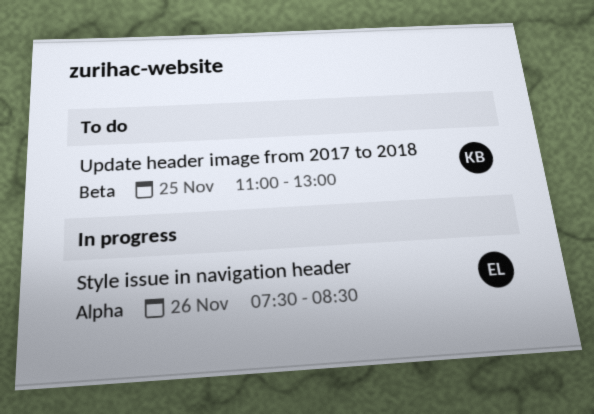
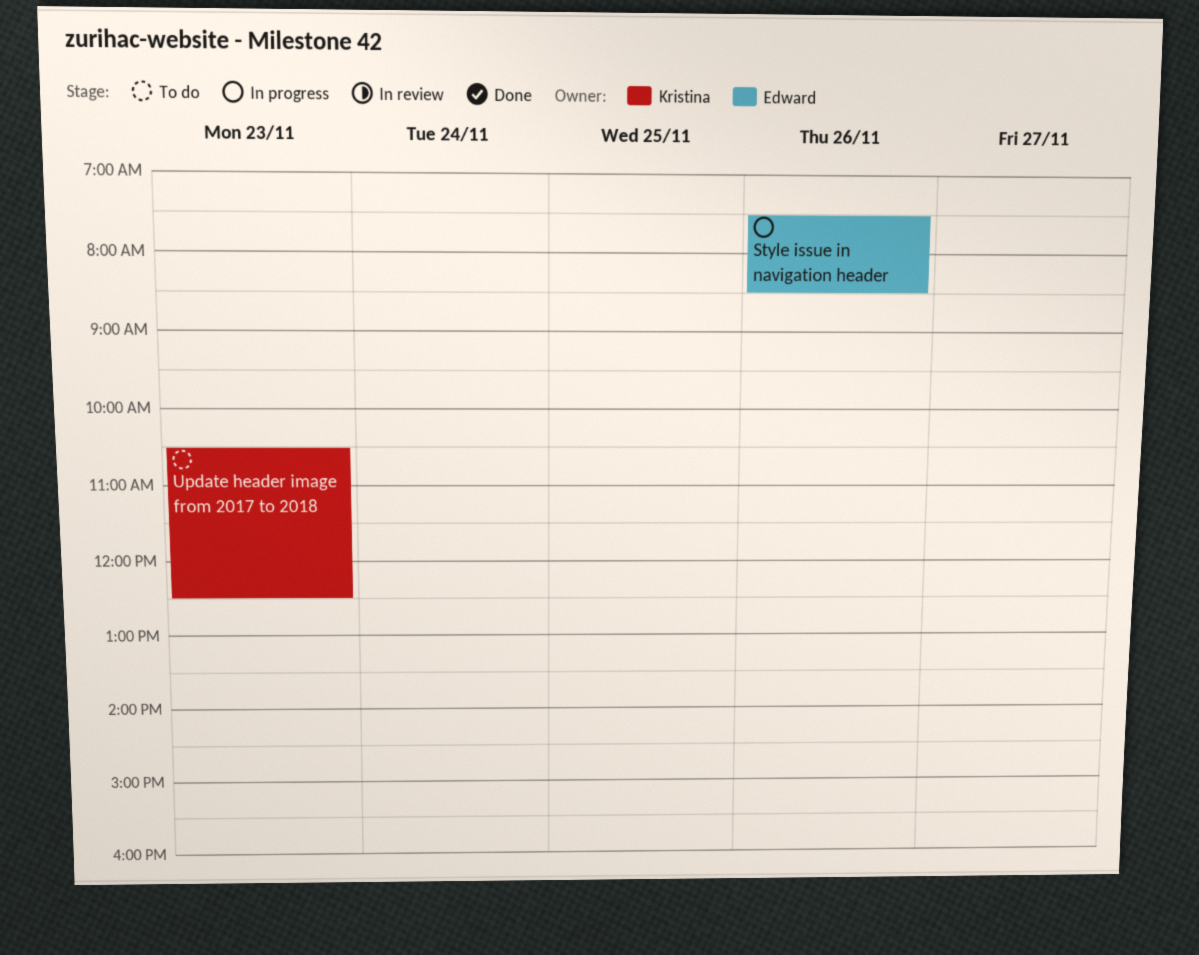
Update header image from 2017 to 2018, day: Nov 25 -> Nov 23
Update header image from 2017 to 2018, begins: 11:00 -> 10:30
Update header image from 2017 to 2018, ends: 13:00 -> 12:30

